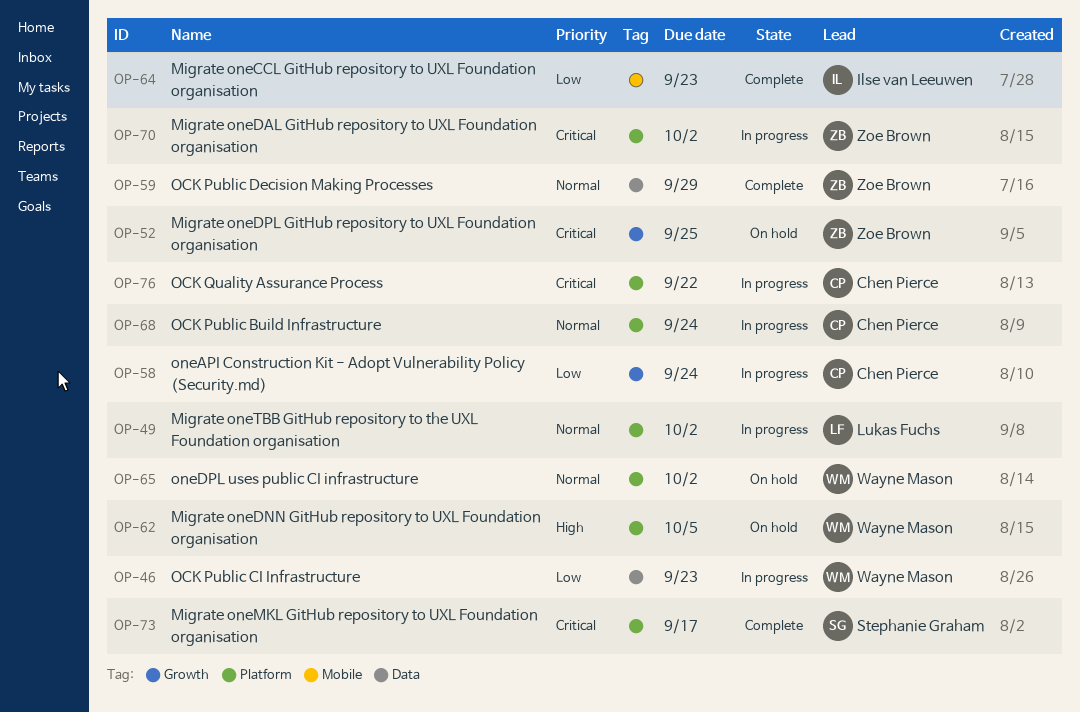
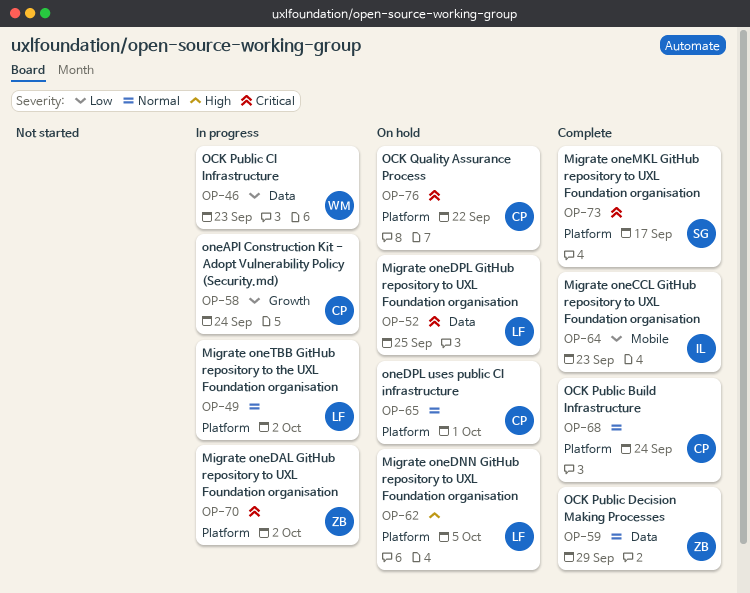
OP-52, owner: Zoe Brown -> Lukas Fuchs
OP-52, label: Growth -> Data
OP-62, owner: Wayne Mason -> Lukas Fuchs
OP-65, owner: Wayne Mason -> Chen Pierce
OP-65, due: Oct 2 -> Oct 1
OP-68, status: In progress -> Complete
OP-76, status: In progress -> On hold

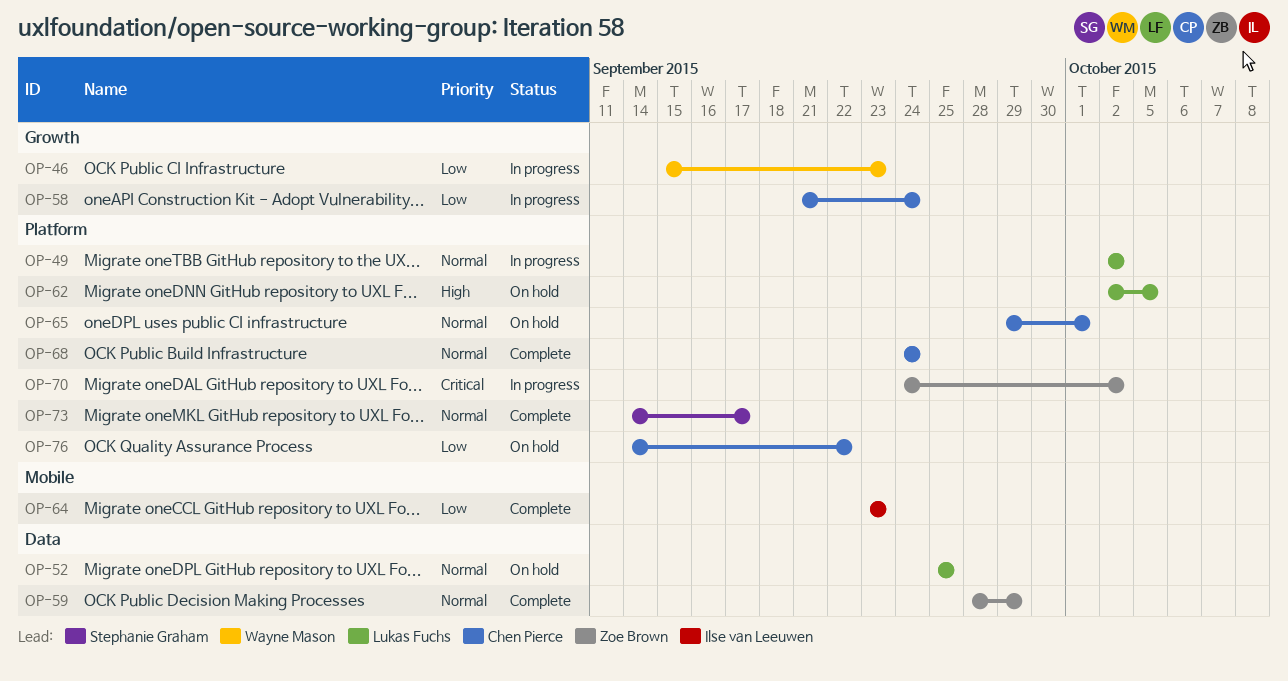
OP-46, label: Data -> Growth
OP-52, priority: Critical -> Normal
OP-73, priority: Critical -> Normal
OP-76, priority: Critical -> Low

